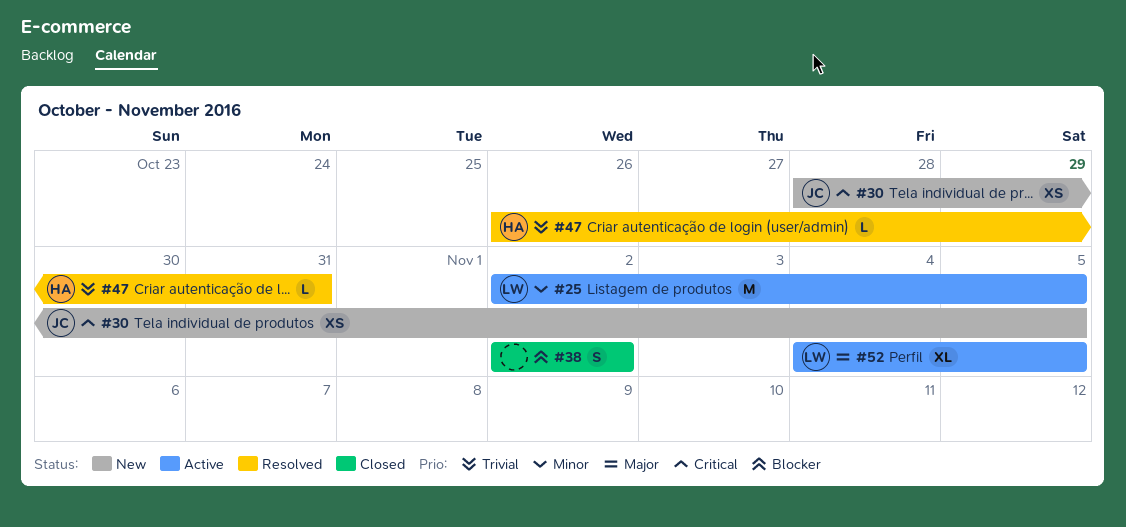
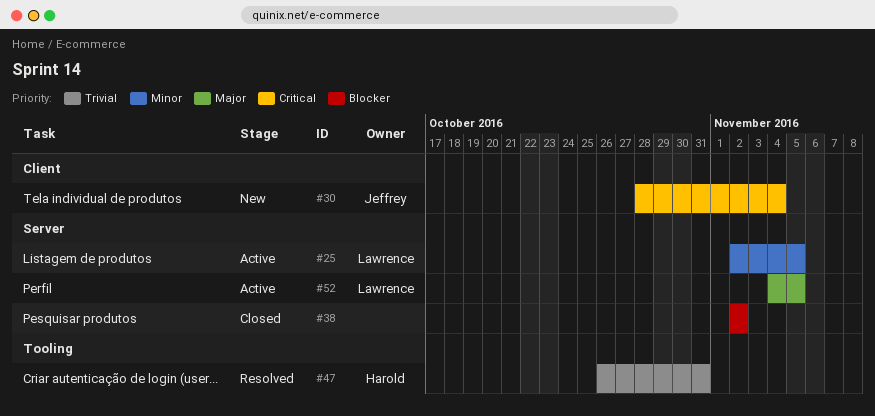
#30, due: Nov 5 -> Nov 4

